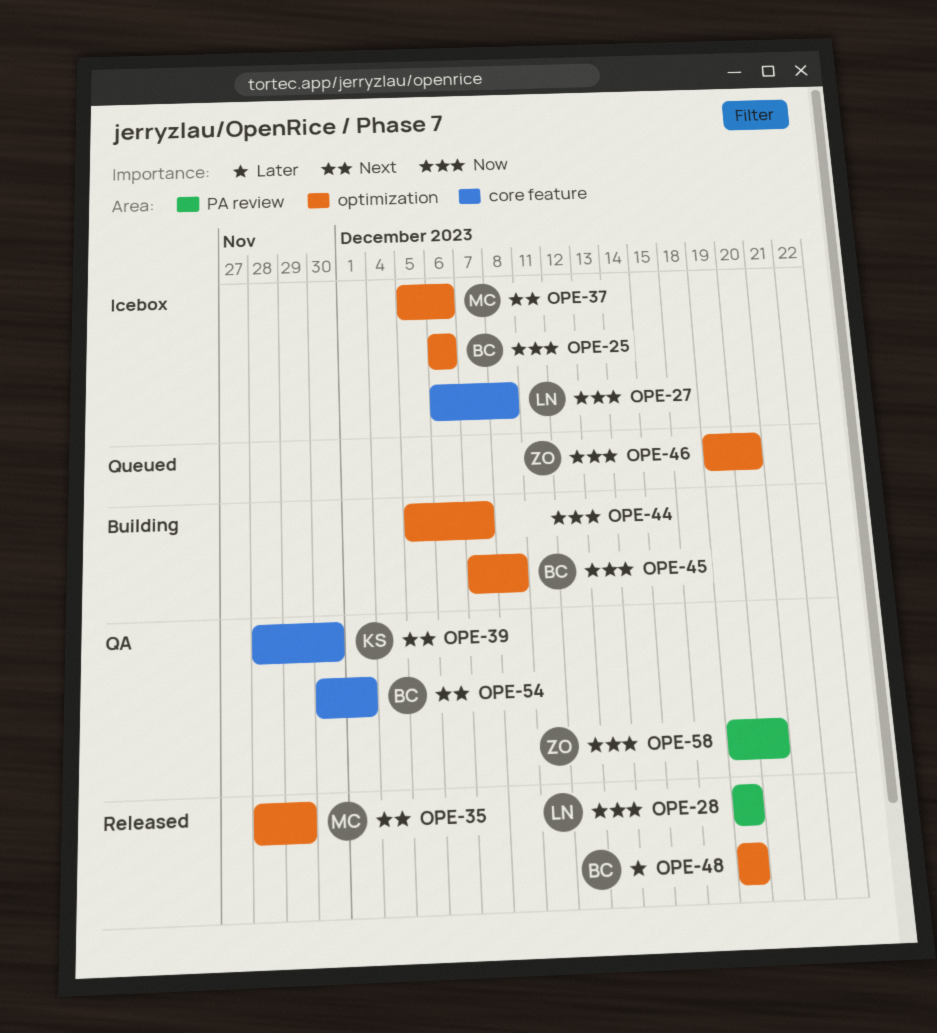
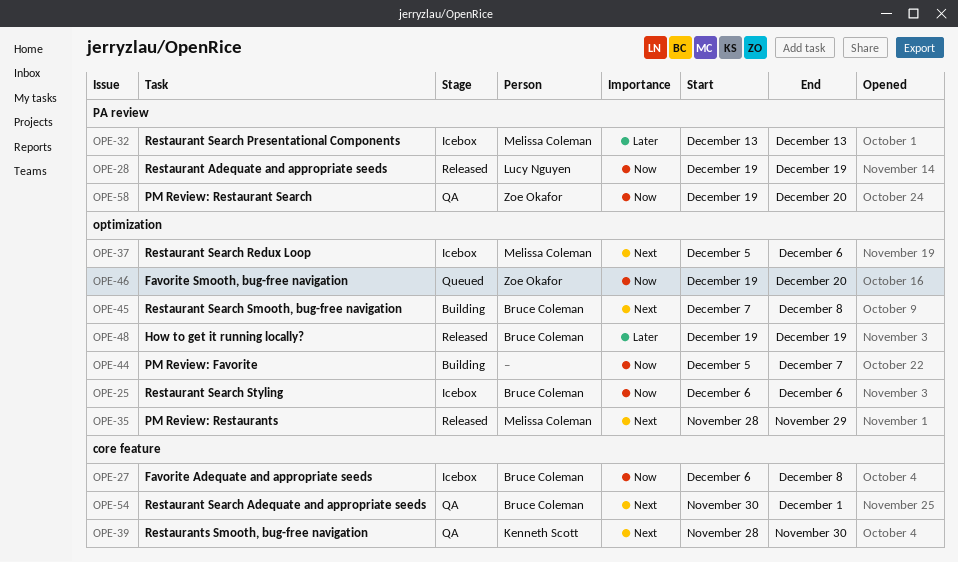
OPE-27, owner: Lucy Nguyen -> Bruce Coleman
OPE-32: none -> present
OPE-45, priority: Now -> Next

